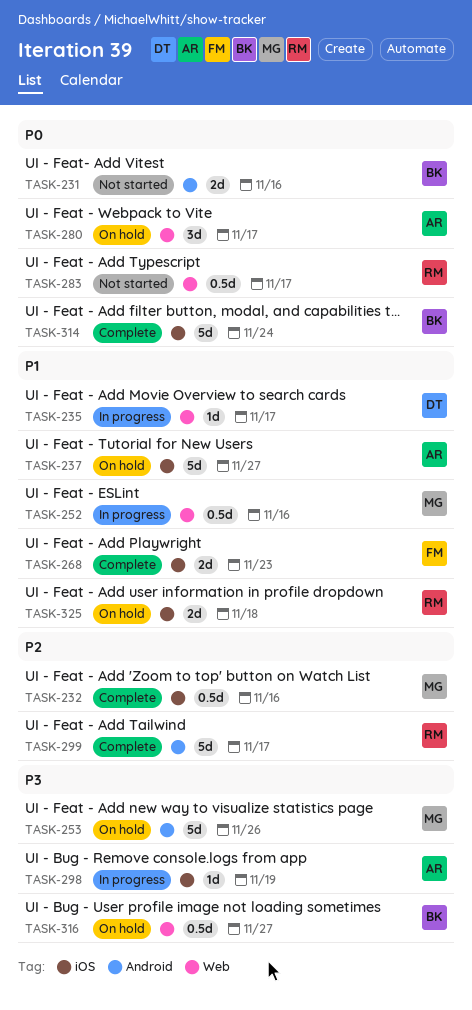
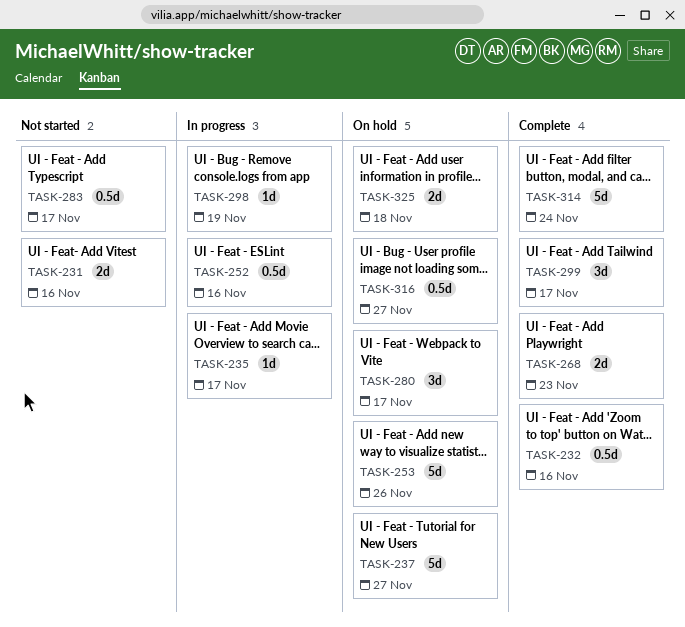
TASK-299, estimate: 5d -> 3d

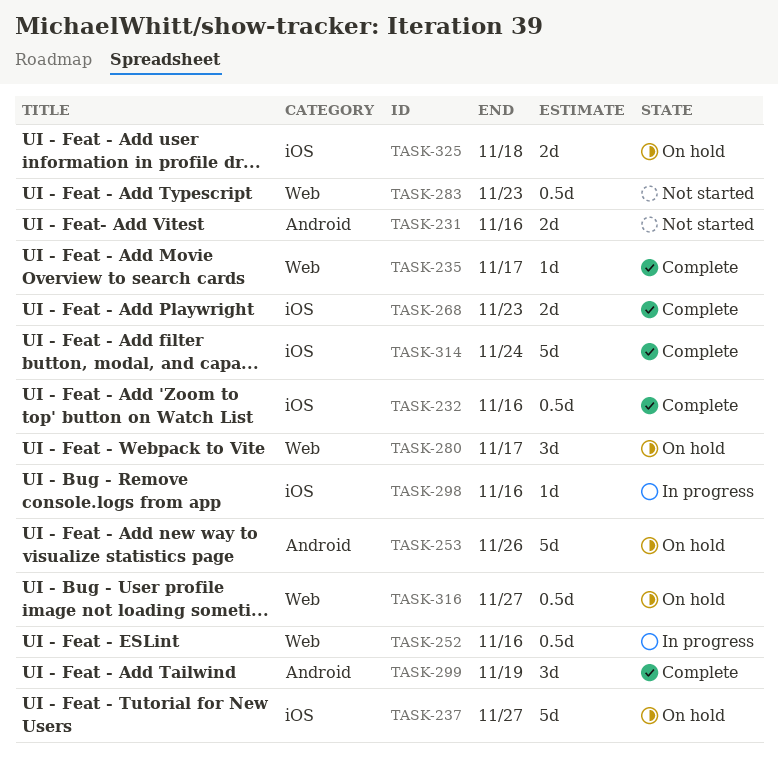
TASK-235, status: In progress -> Complete
TASK-283, due: Nov 17 -> Nov 23
TASK-298, due: Nov 19 -> Nov 16
TASK-299, due: Nov 17 -> Nov 19

